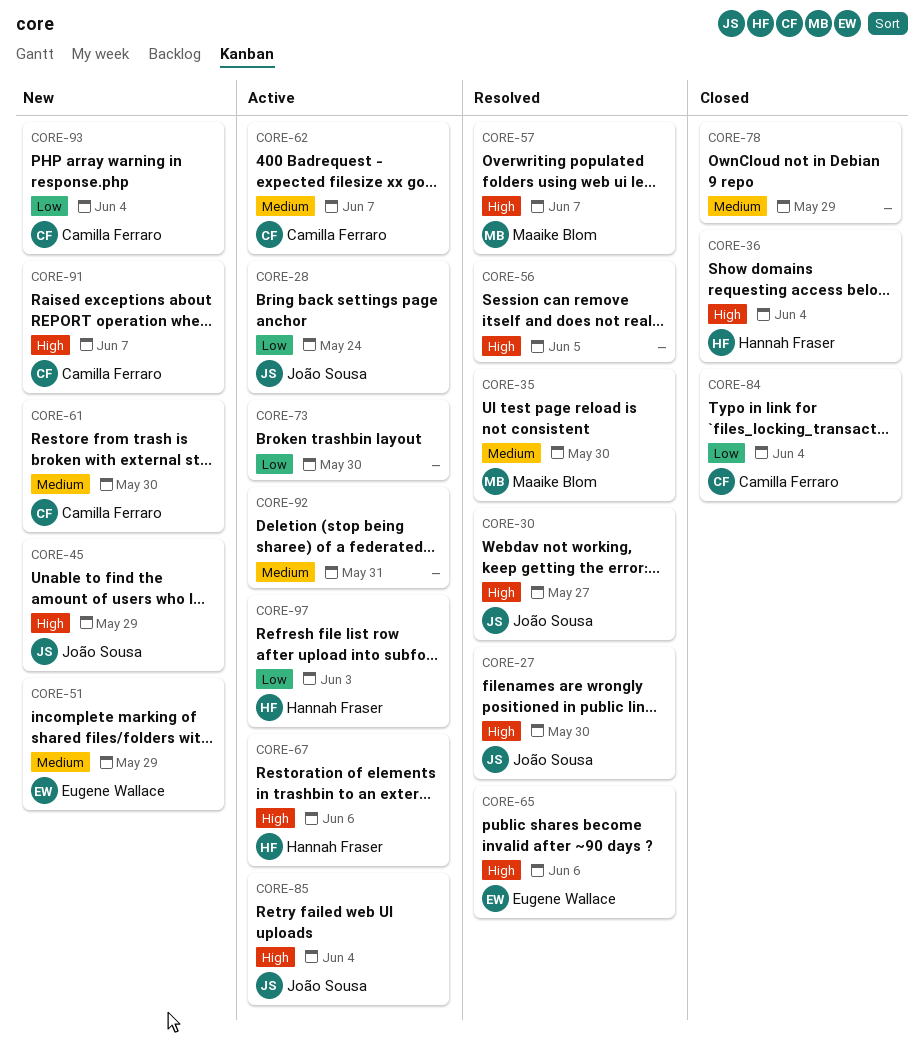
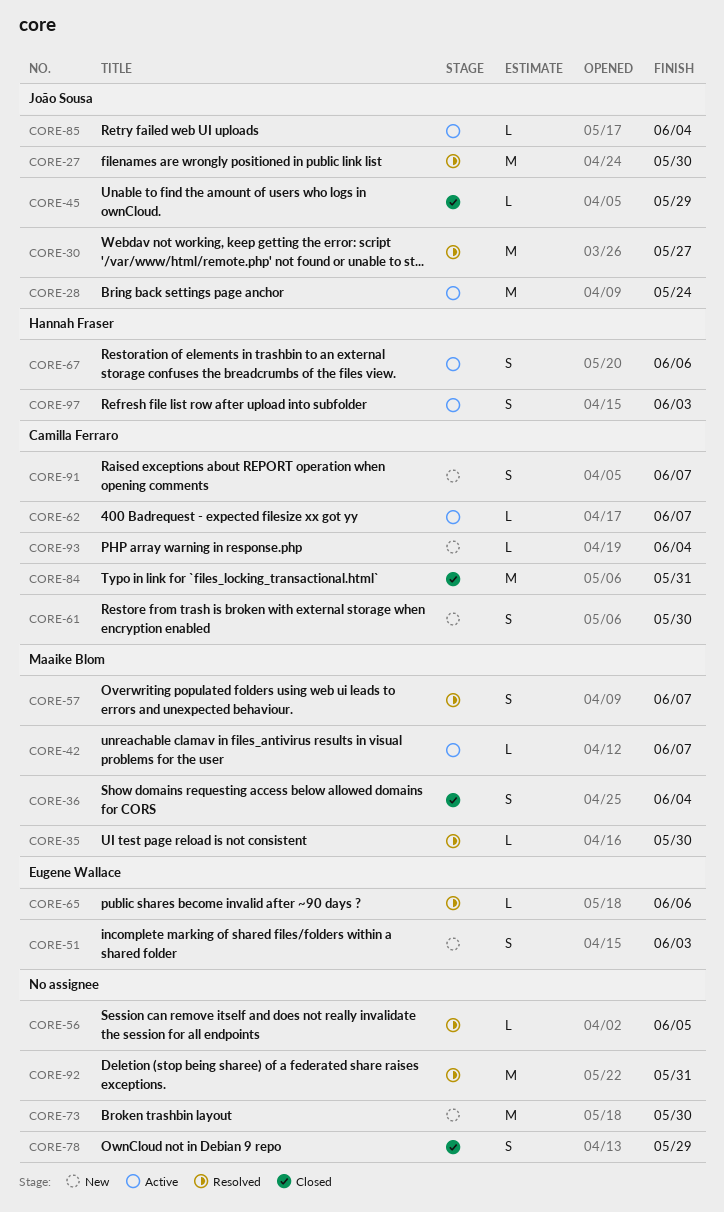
CORE-36, owner: Hannah Fraser -> Maaike Blom
CORE-42: none -> present
CORE-45, status: New -> Closed
CORE-51, due: May 29 -> Jun 3
CORE-73, status: Active -> New
CORE-84, due: Jun 4 -> May 31
CORE-92, status: Active -> Resolved

